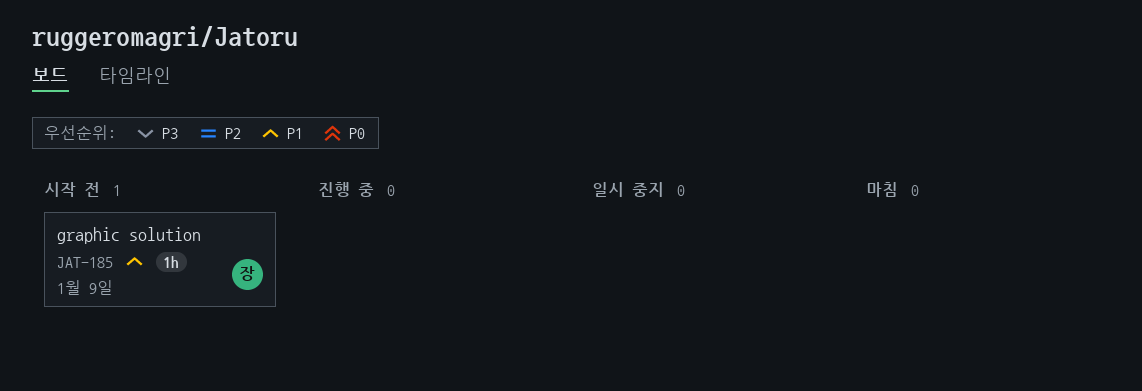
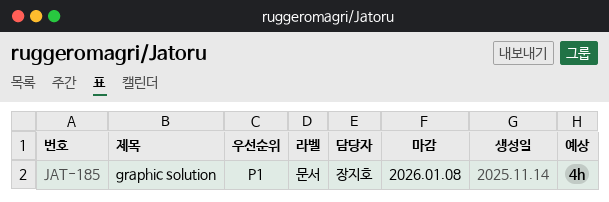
JAT-185, estimate: 1h -> 4h
JAT-185, due: Jan 9 -> Jan 8

